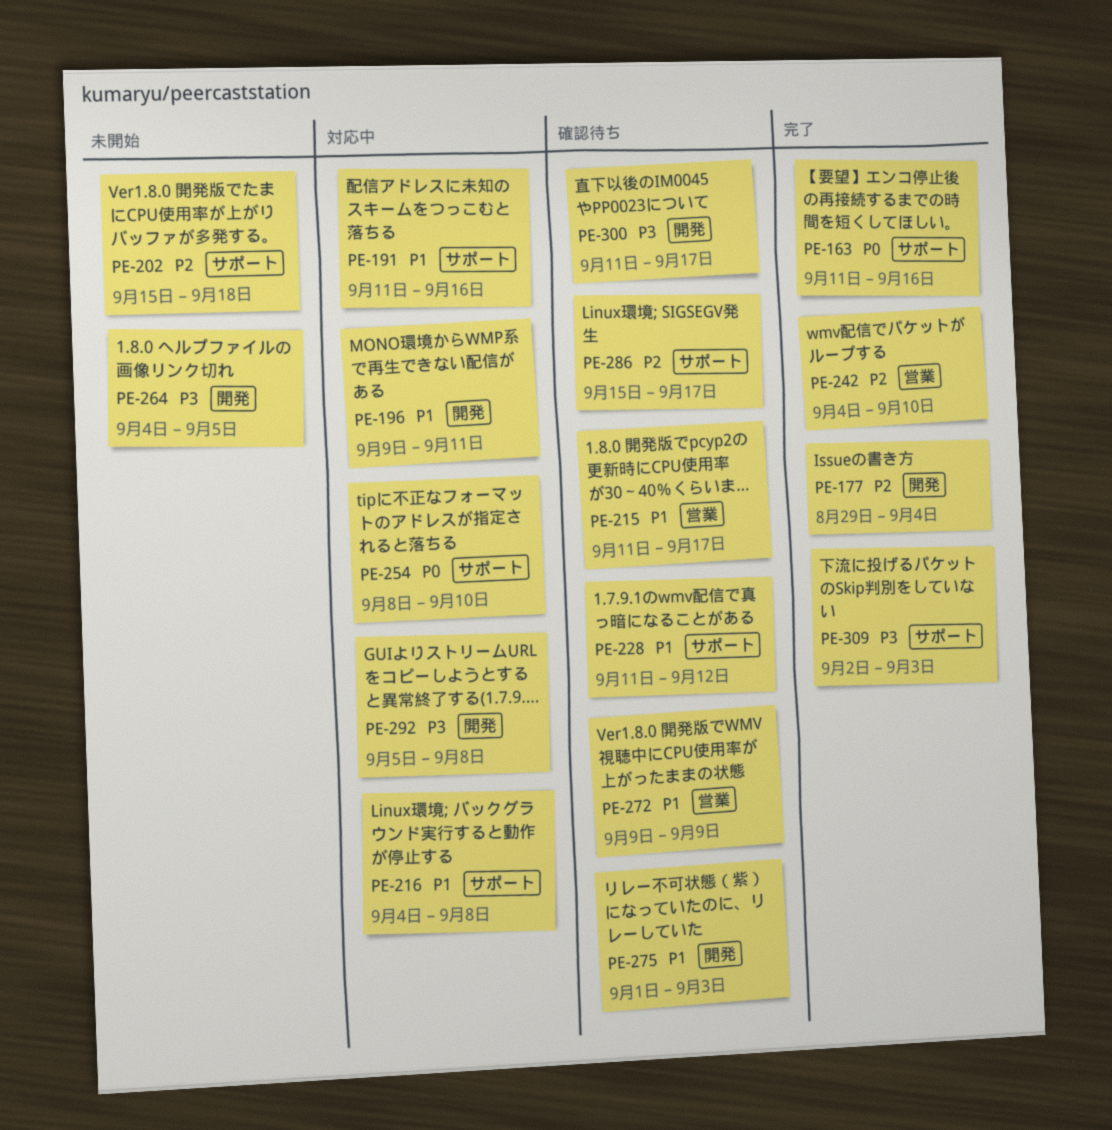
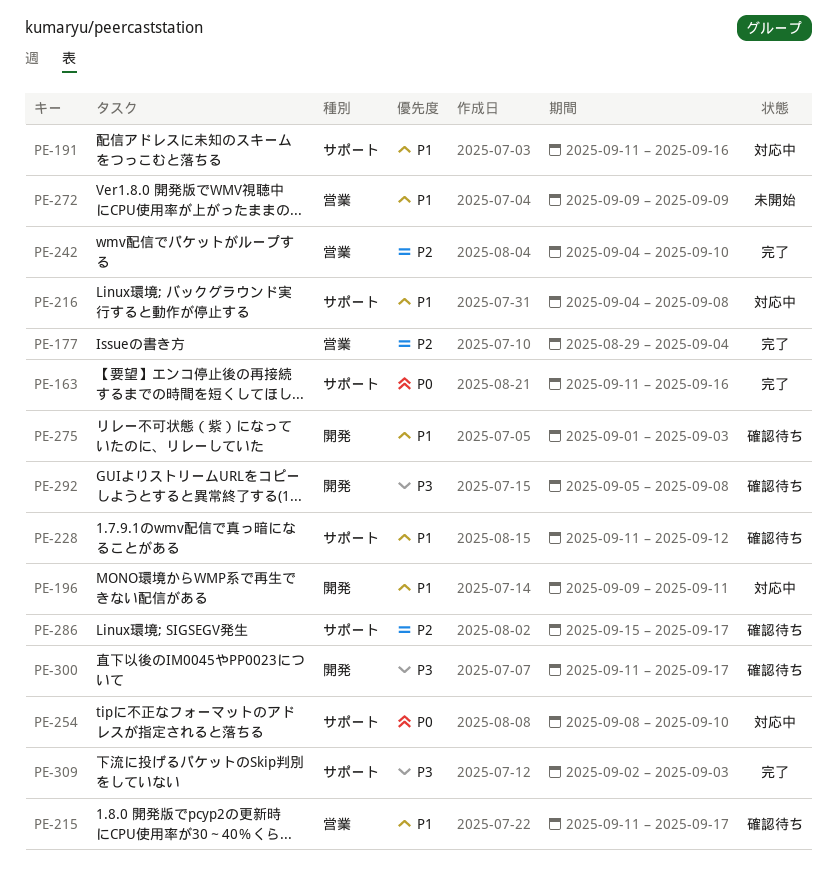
PE-177, label: 開発 -> 営業
PE-202: present -> none
PE-264: present -> none
PE-272, status: 確認待ち -> 未開始
PE-292, status: 対応中 -> 確認待ち

